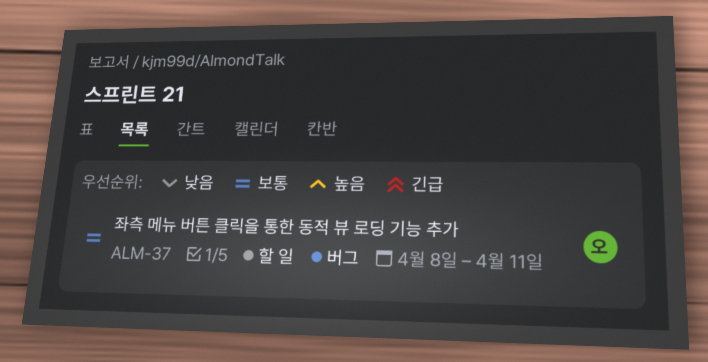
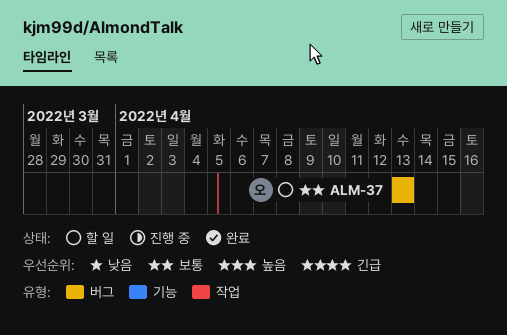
ALM-37, start: Apr 8 -> Apr 13
ALM-37, due: Apr 11 -> Apr 13

